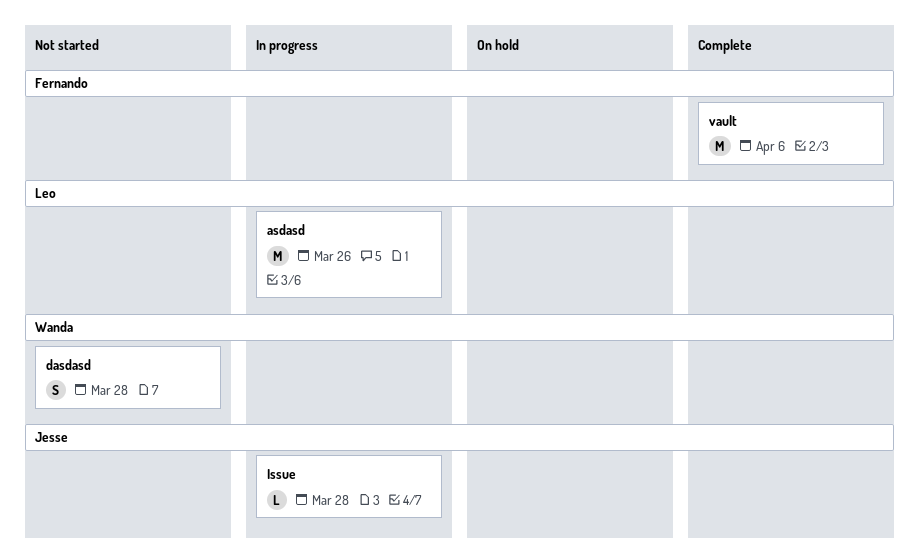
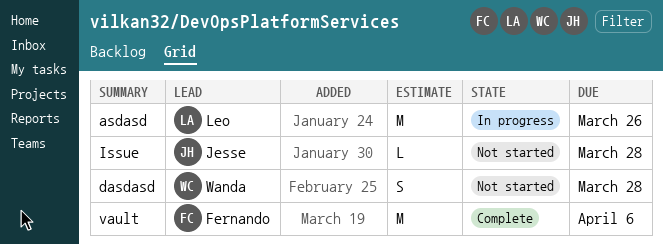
Issue, status: In progress -> Not started

